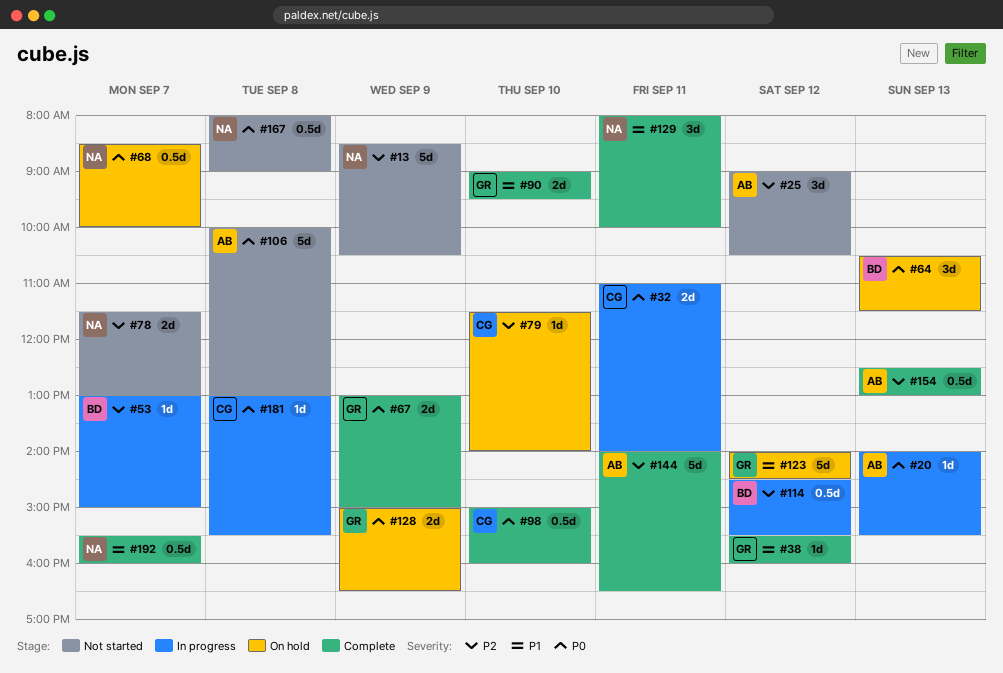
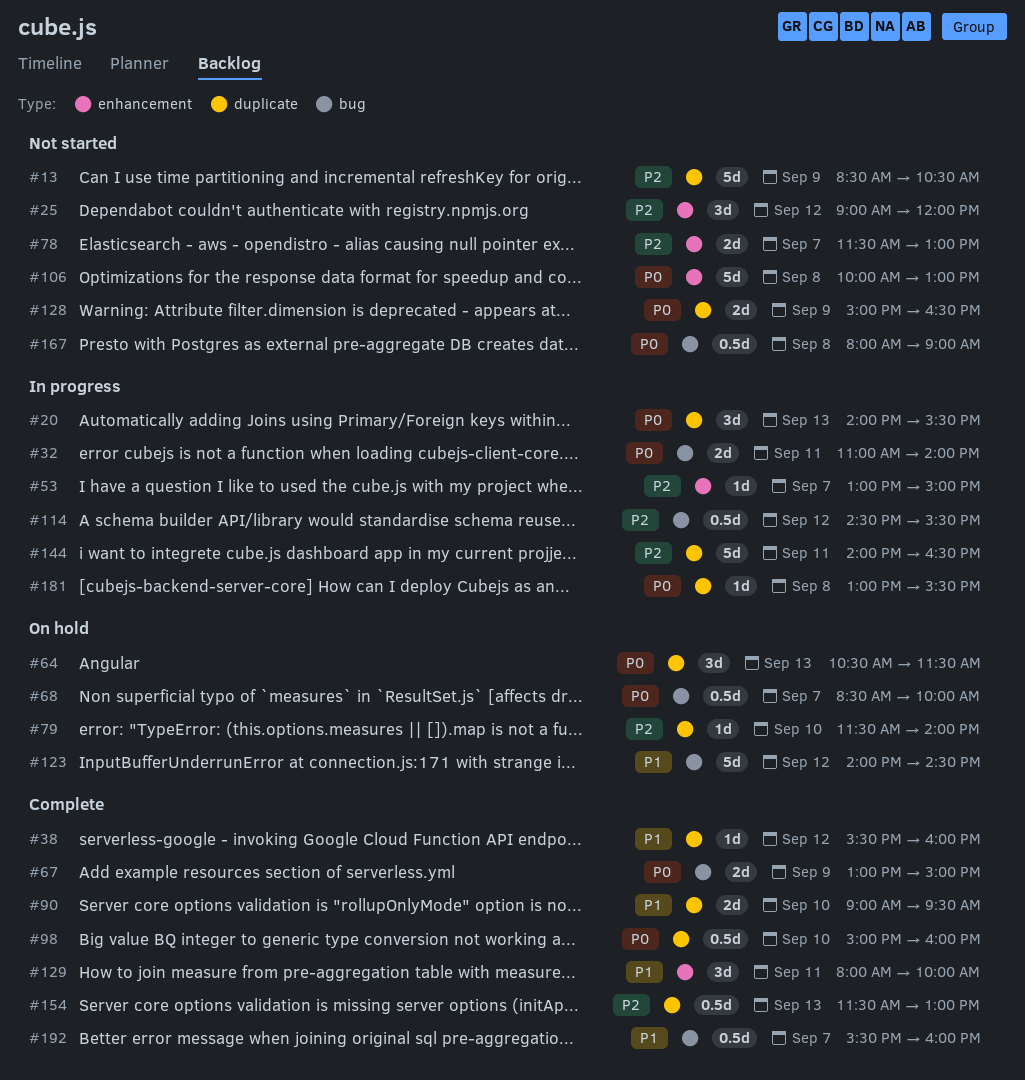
#20, estimate: 1d -> 3d
#25, ends: 10:30 -> 12:00
#128, status: On hold -> Not started
#144, status: Complete -> In progress
#154, begins: 12:30 -> 11:30

